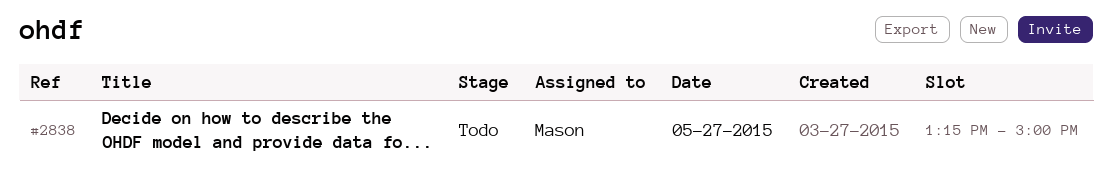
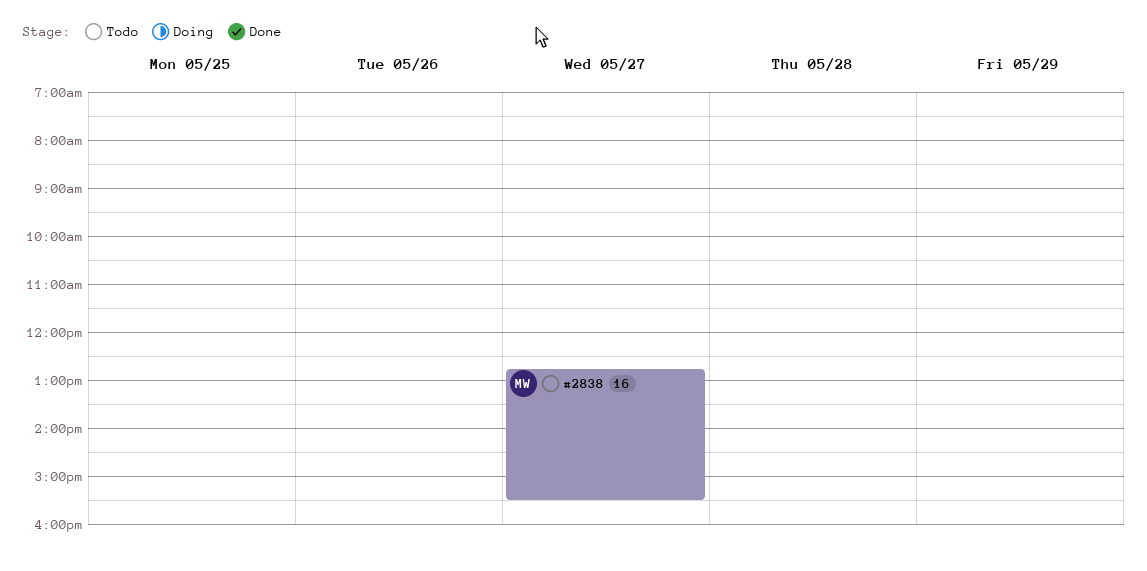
#2838, begins: 13:15 -> 12:45
#2838, ends: 15:00 -> 15:30

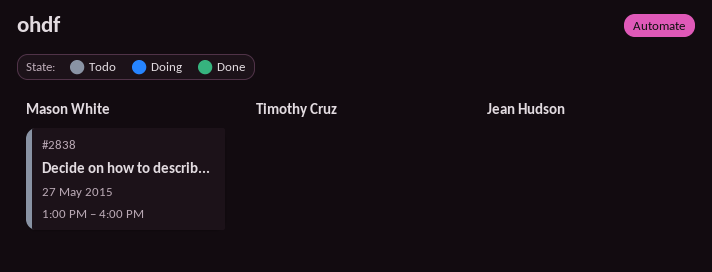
#2838, begins: 12:45 -> 13:00
#2838, ends: 15:30 -> 16:00

